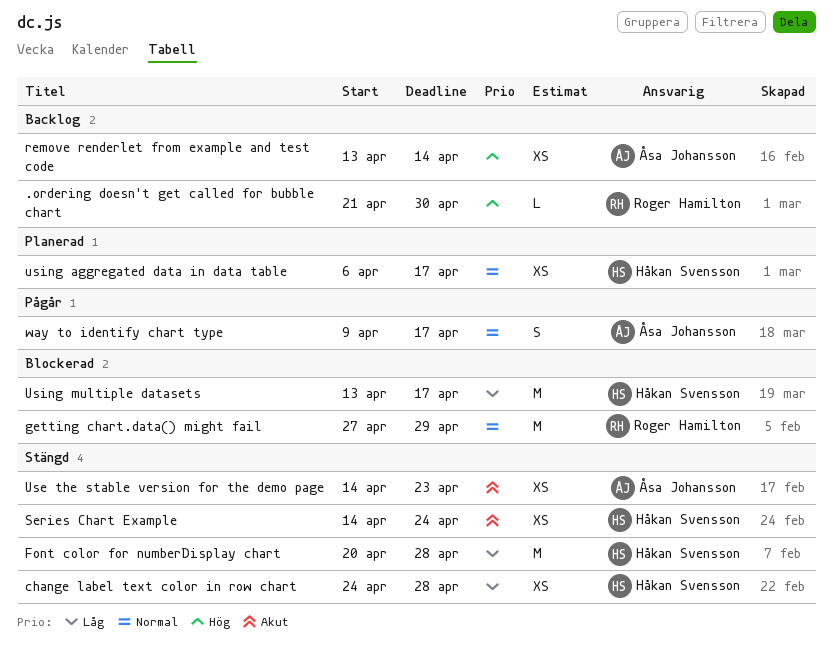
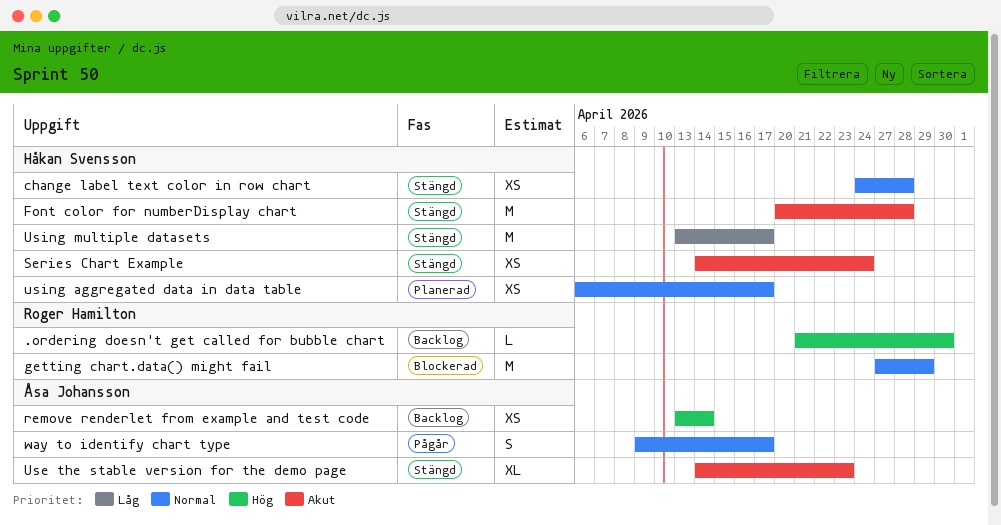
change label text color in row chart, priority: Låg -> Normal
Font color for numberDisplay chart, priority: Låg -> Akut
Use the stable version for the demo page, estimate: XS -> XL
Using multiple datasets, status: Blockerad -> Stängd

